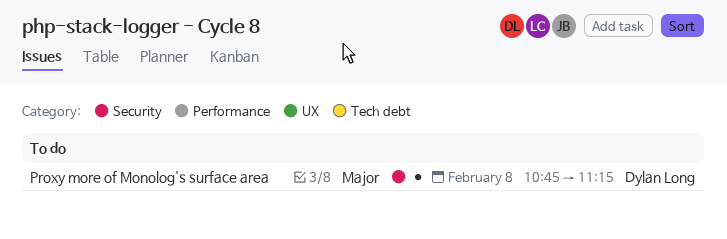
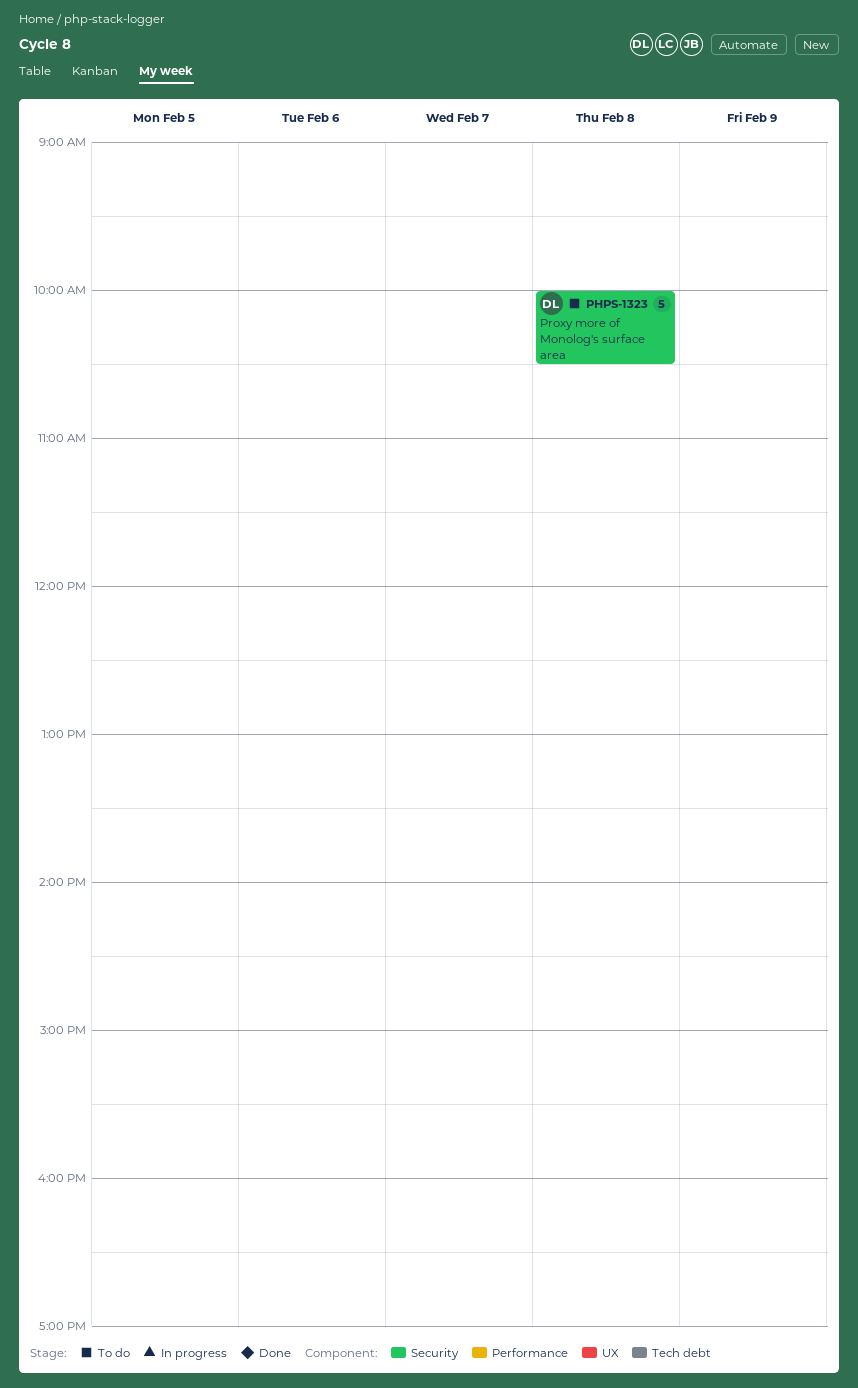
Proxy more of Monolog's surface area, estimate: 1 -> 5
Proxy more of Monolog's surface area, begins: 10:45 -> 10:00
Proxy more of Monolog's surface area, ends: 11:15 -> 10:30

